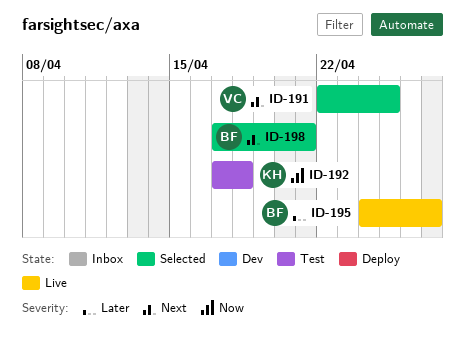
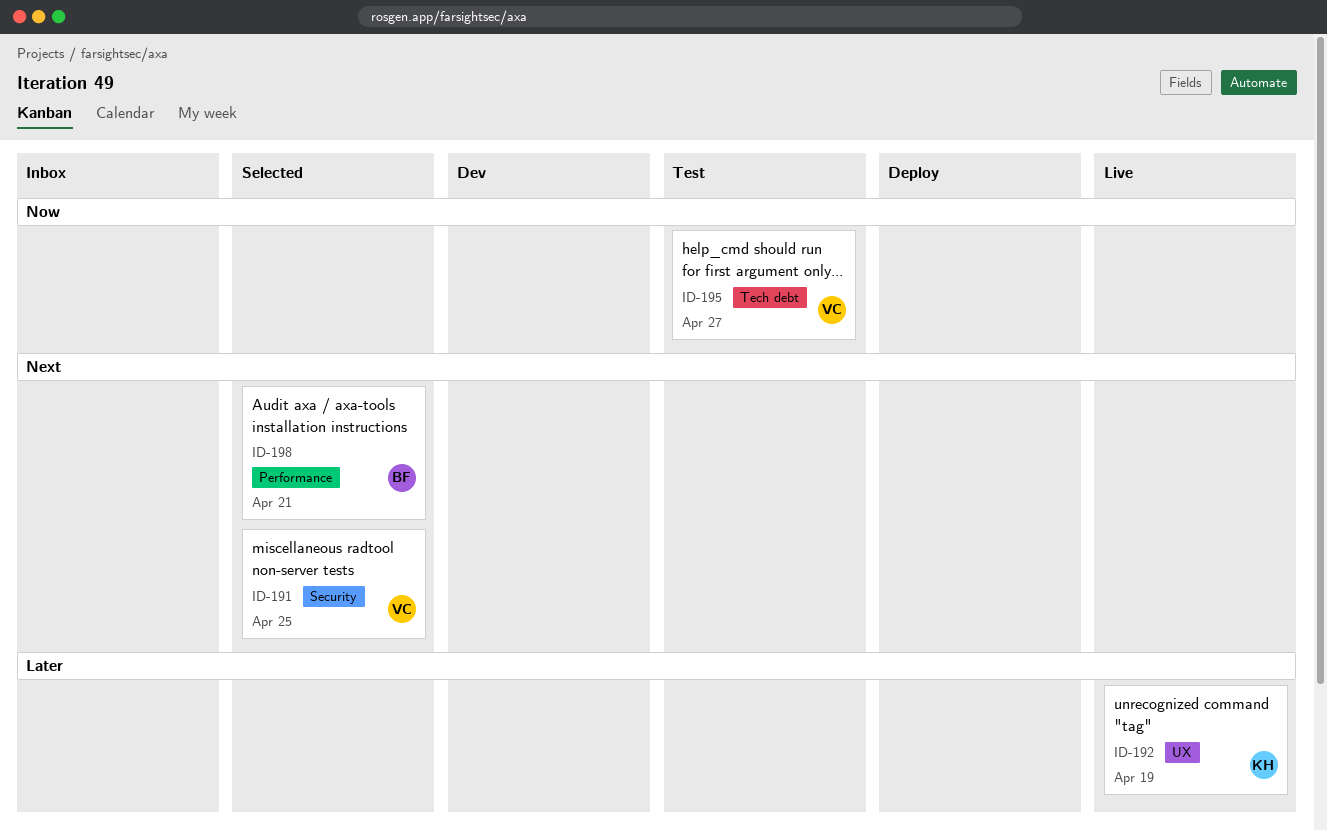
ID-192, status: Test -> Live
ID-192, priority: Now -> Later
ID-192, due: Apr 18 -> Apr 19
ID-195, status: Live -> Test
ID-195, owner: BF -> VC
ID-195, priority: Later -> Now

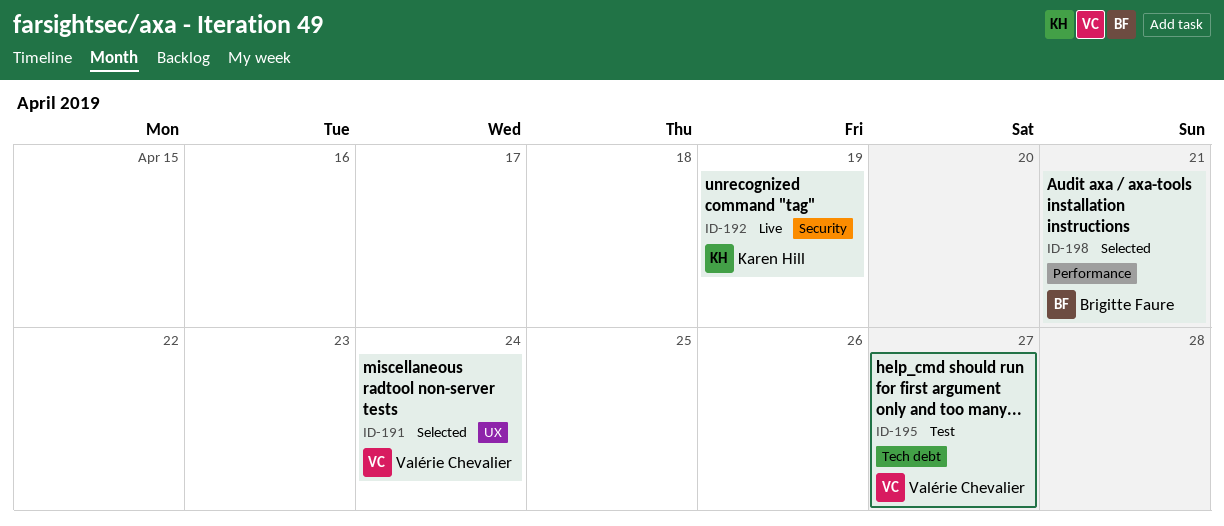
ID-191, label: Security -> UX
ID-191, due: Apr 25 -> Apr 24
ID-192, label: UX -> Security

